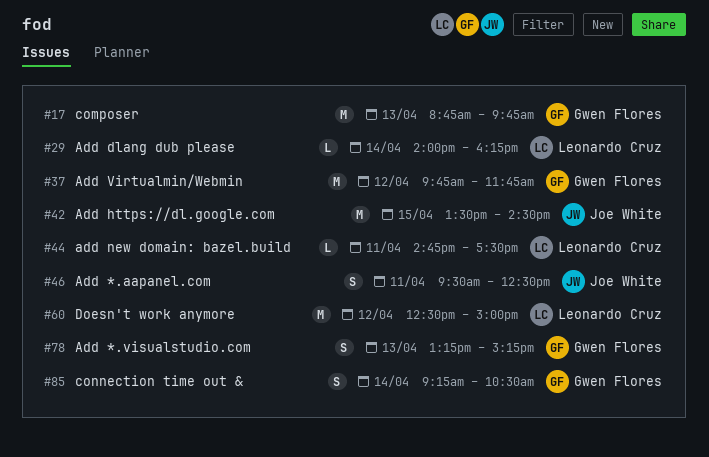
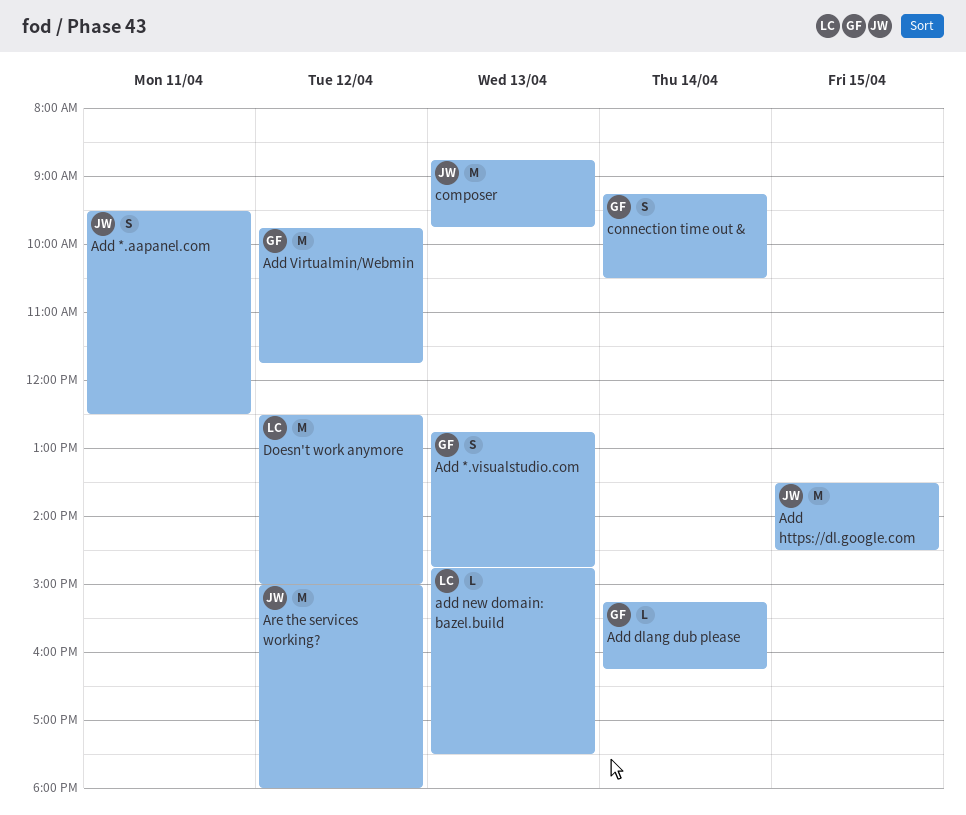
Add *.visualstudio.com, begins: 13:15 -> 12:45
Add *.visualstudio.com, ends: 15:15 -> 14:45
Add dlang dub please, owner: Leonardo Cruz -> Gwen Flores
Add dlang dub please, begins: 14:00 -> 15:15
add new domain: bazel.build, day: Apr 11 -> Apr 13
Are the services working?: none -> present
composer, owner: Gwen Flores -> Joe White

